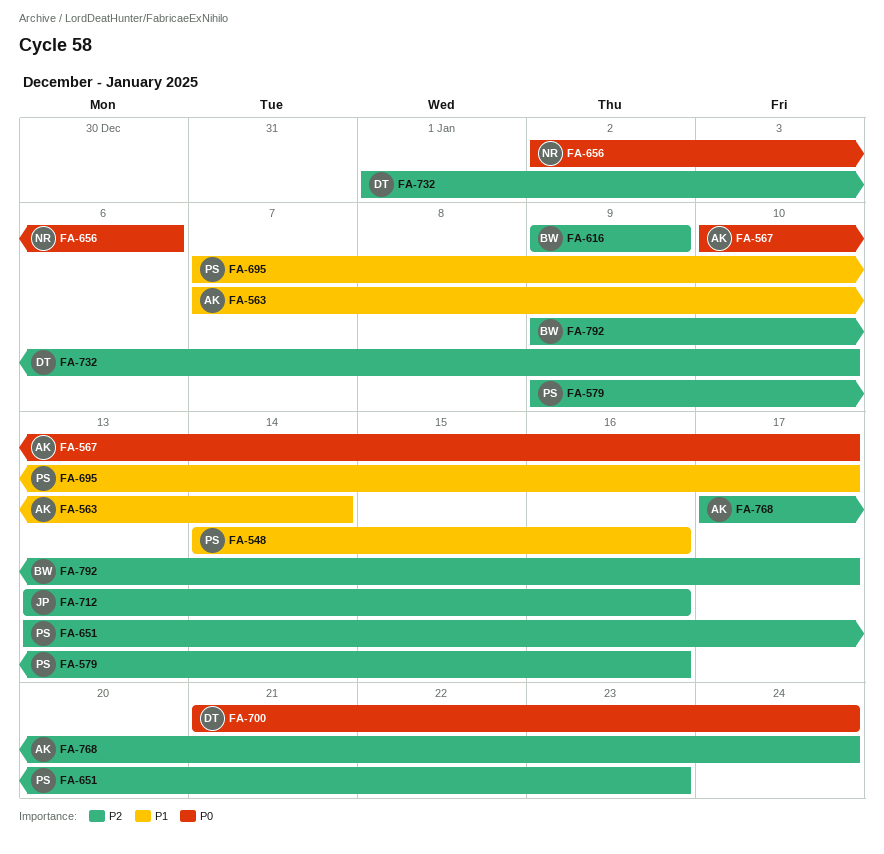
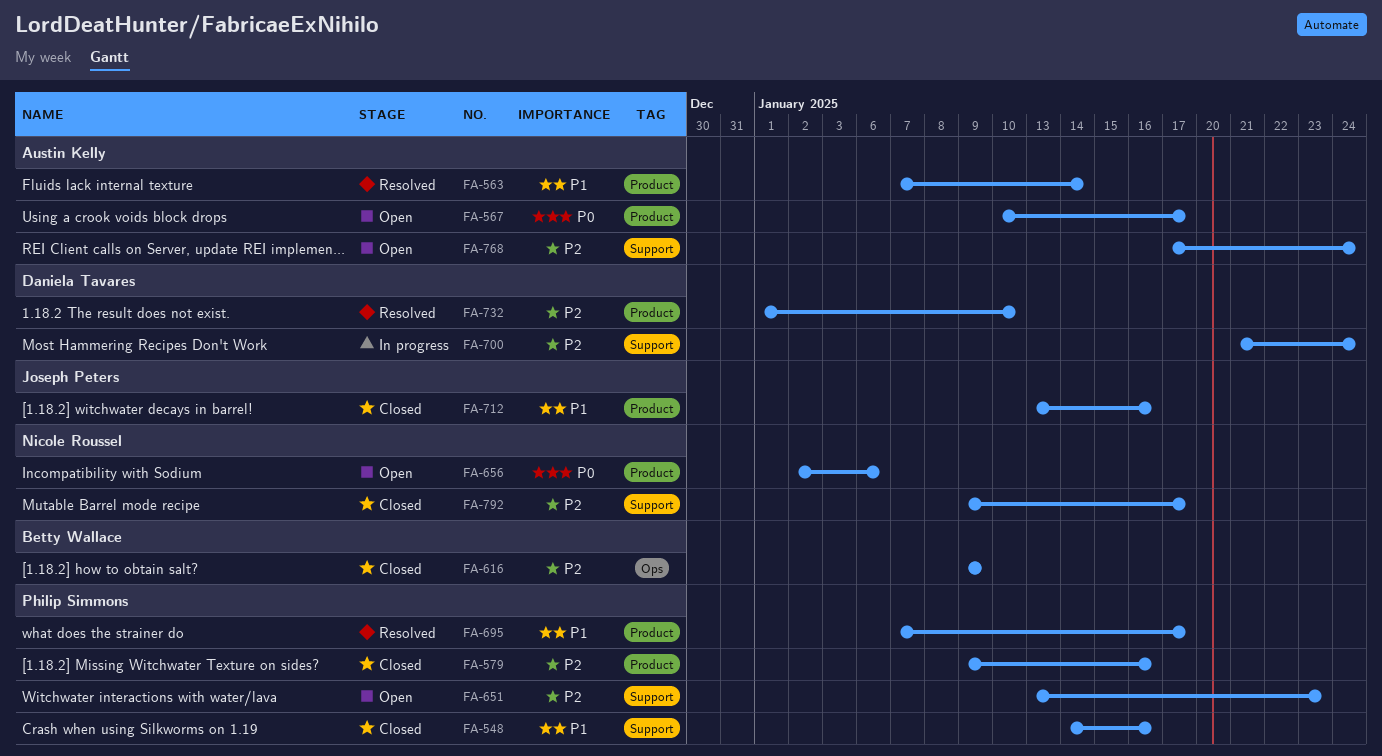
FA-700, priority: P0 -> P2
FA-712, priority: P2 -> P1
FA-792, owner: Betty Wallace -> Nicole Roussel

